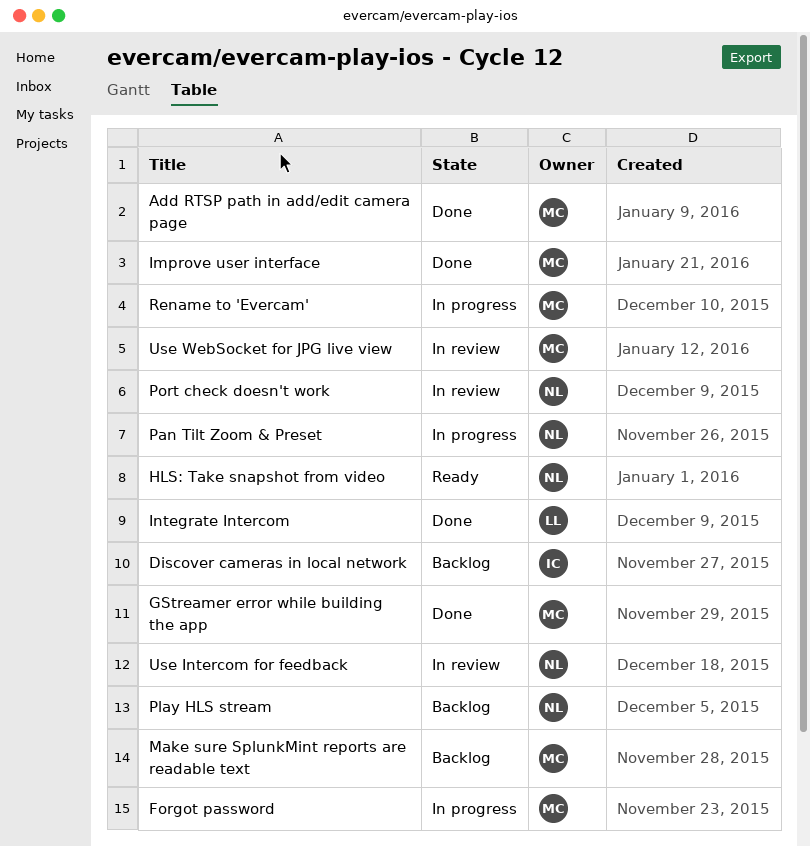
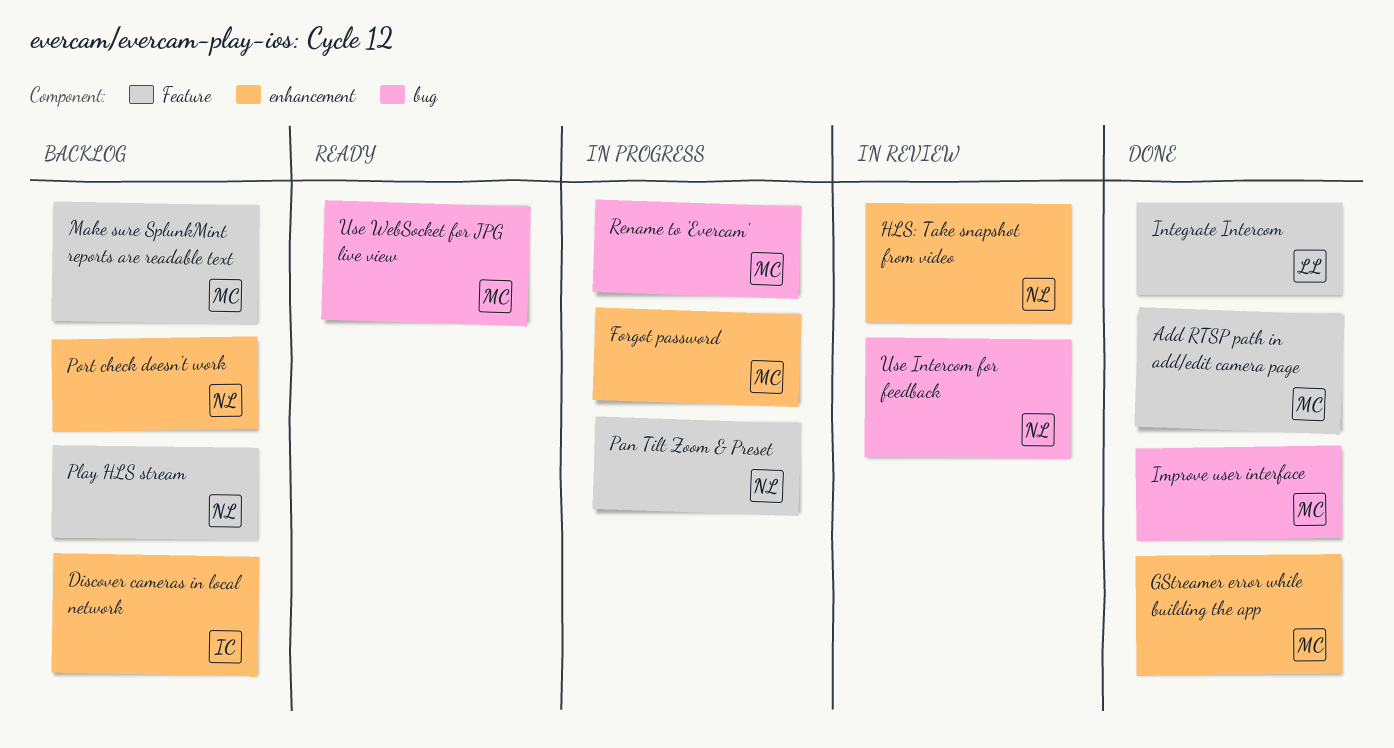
HLS: Take snapshot from video, status: Ready -> In review
Port check doesn't work, status: In review -> Backlog
Use WebSocket for JPG live view, status: In review -> Ready

